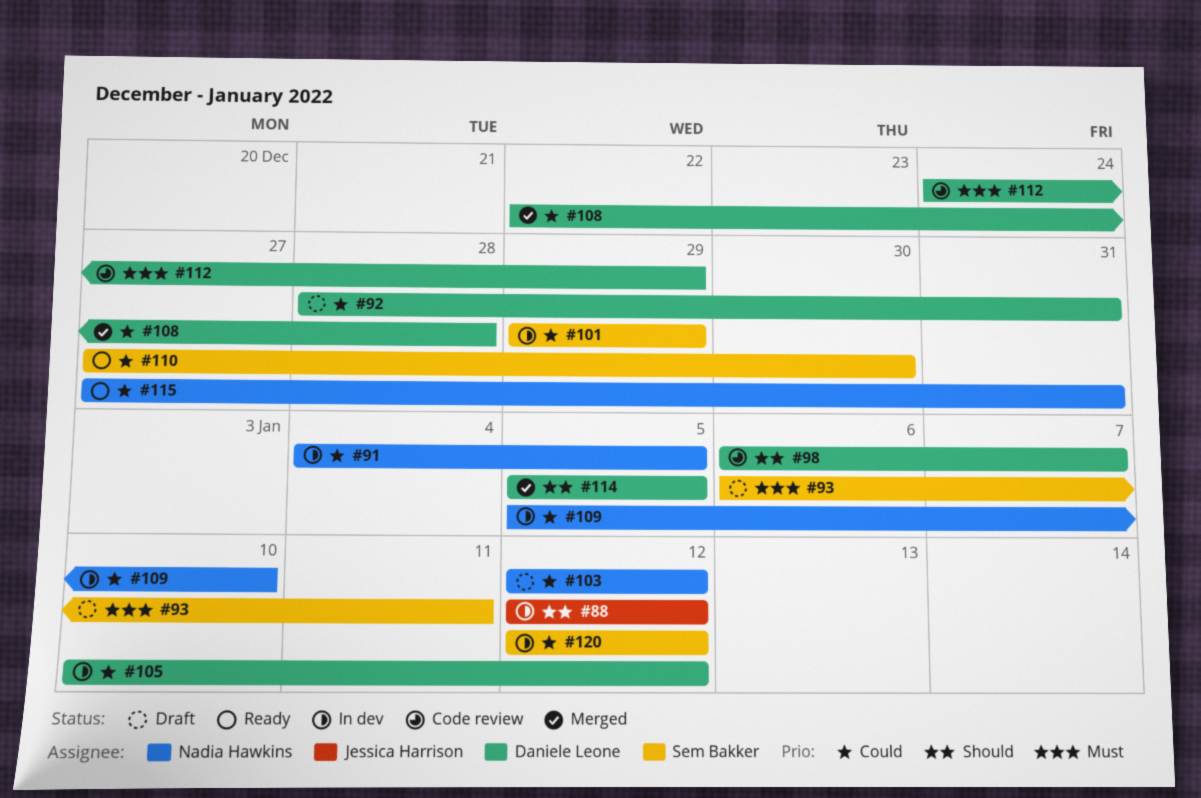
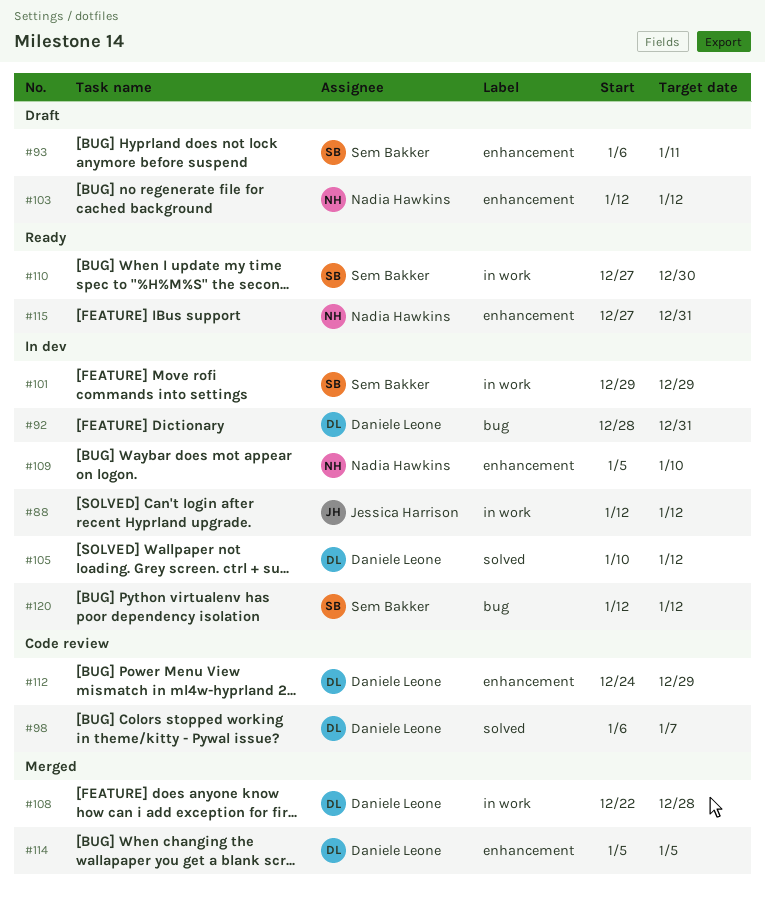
#91: present -> none
#92, status: Draft -> In dev

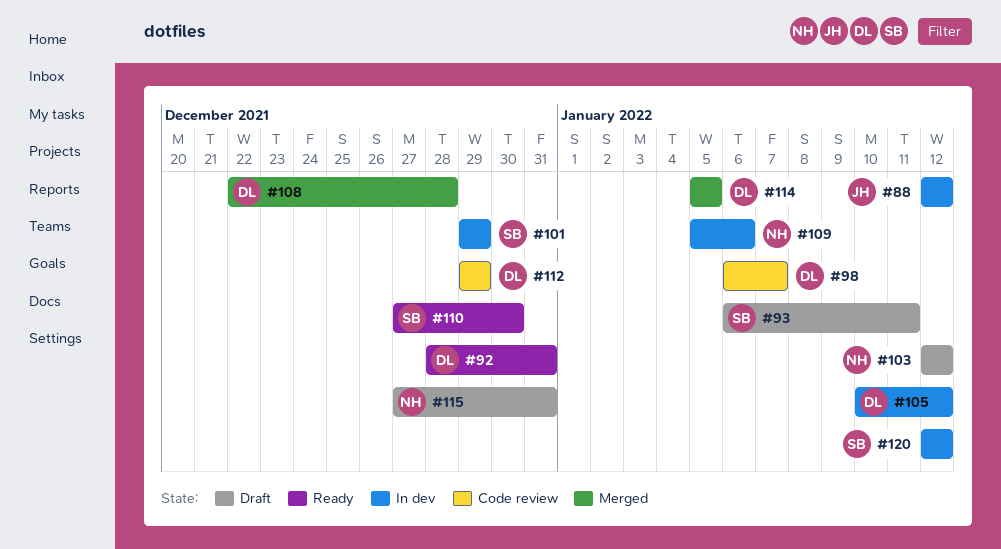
#92, status: In dev -> Ready
#109, due: Jan 10 -> Jan 6
#112, start: Dec 24 -> Dec 29
#115, status: Ready -> Draft

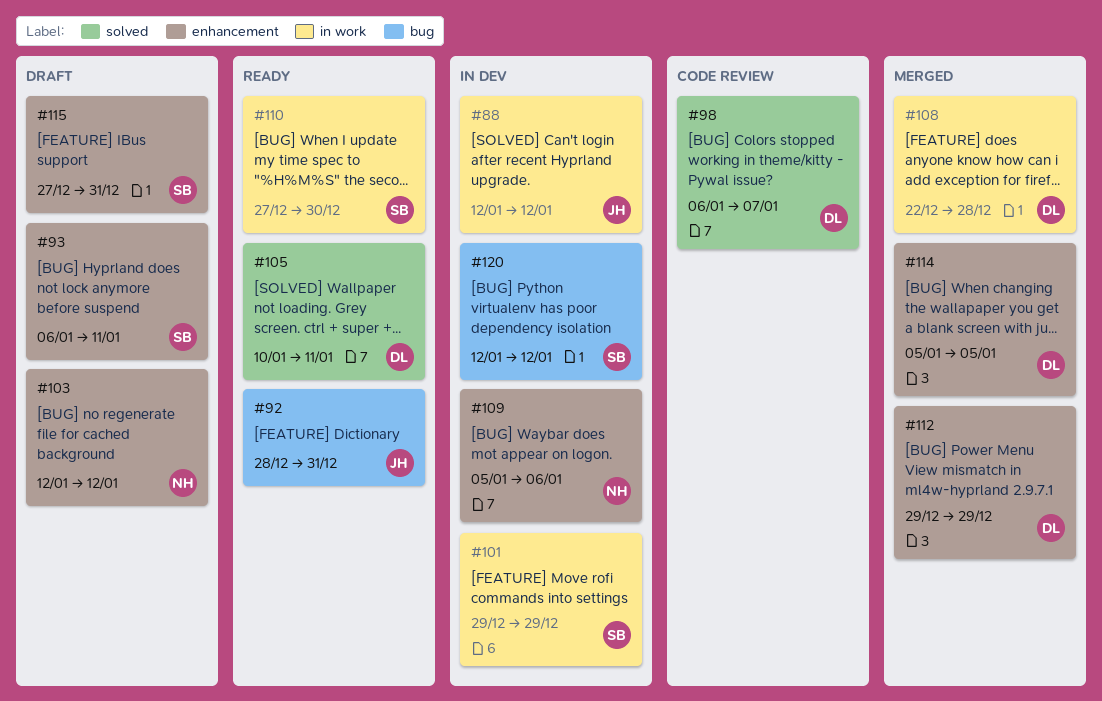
#92, owner: DL -> JH
#105, status: In dev -> Ready
#105, due: Jan 12 -> Jan 11
#112, status: Code review -> Merged
#115, owner: NH -> SB

